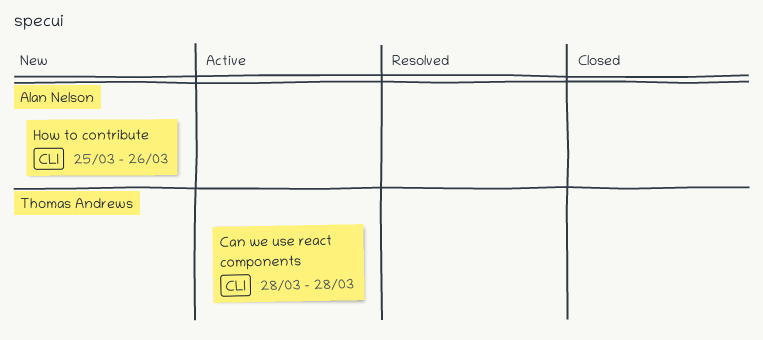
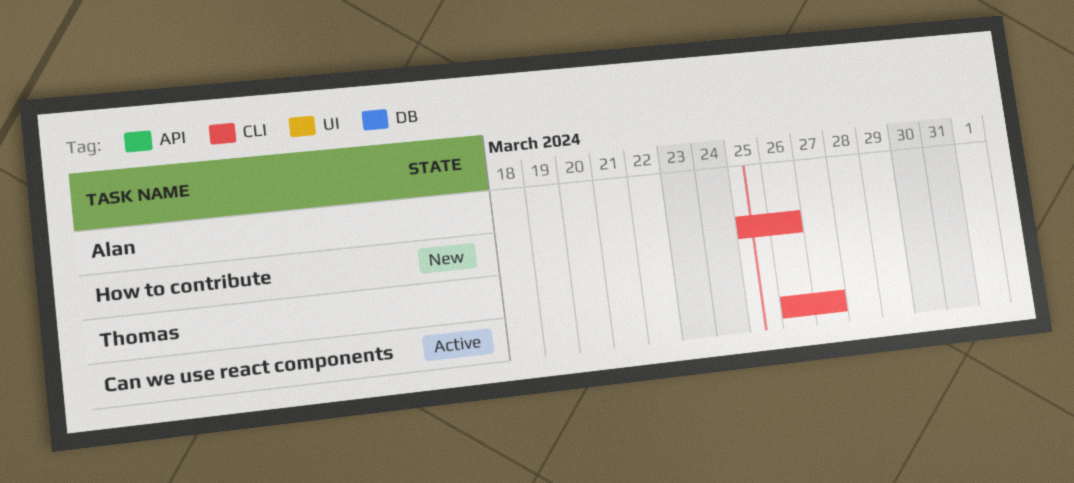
Can we use react components, start: Mar 28 -> Mar 26
Can we use react components, due: Mar 28 -> Mar 27

